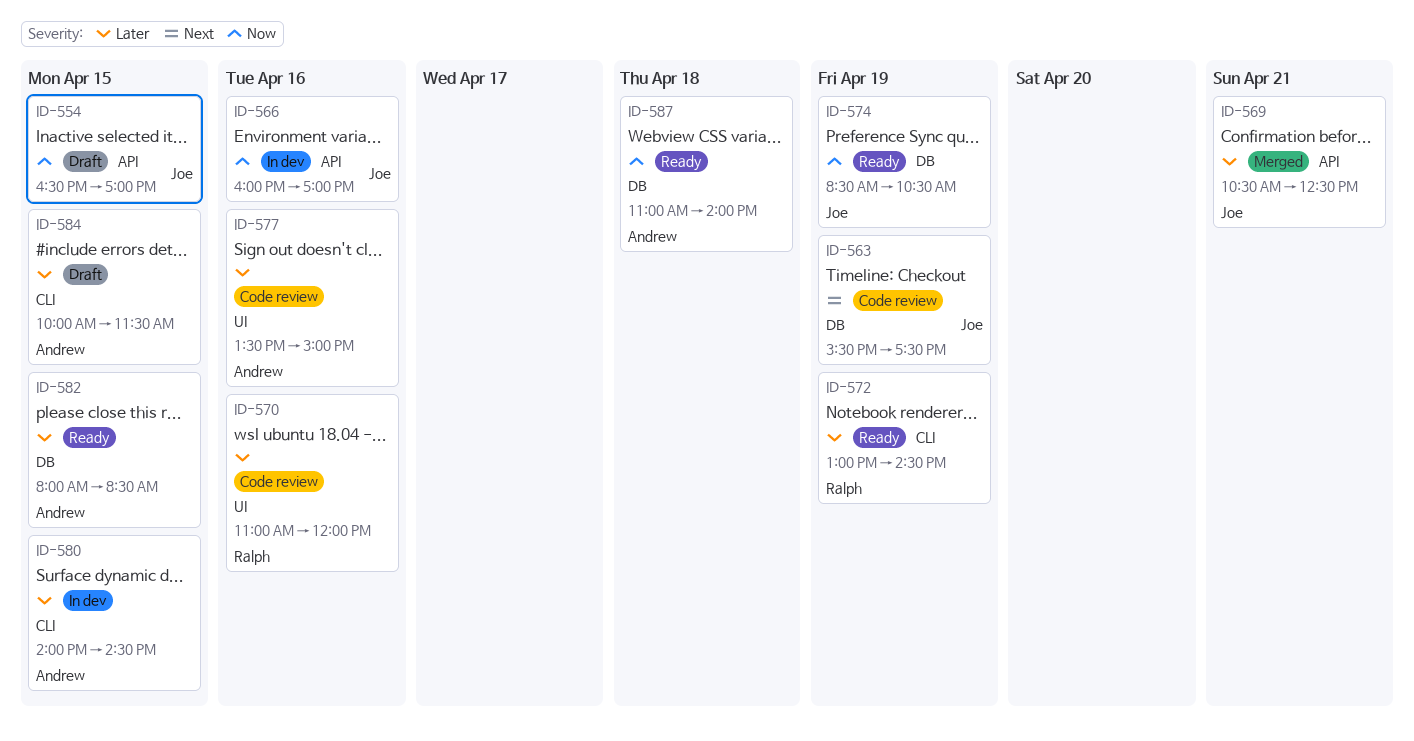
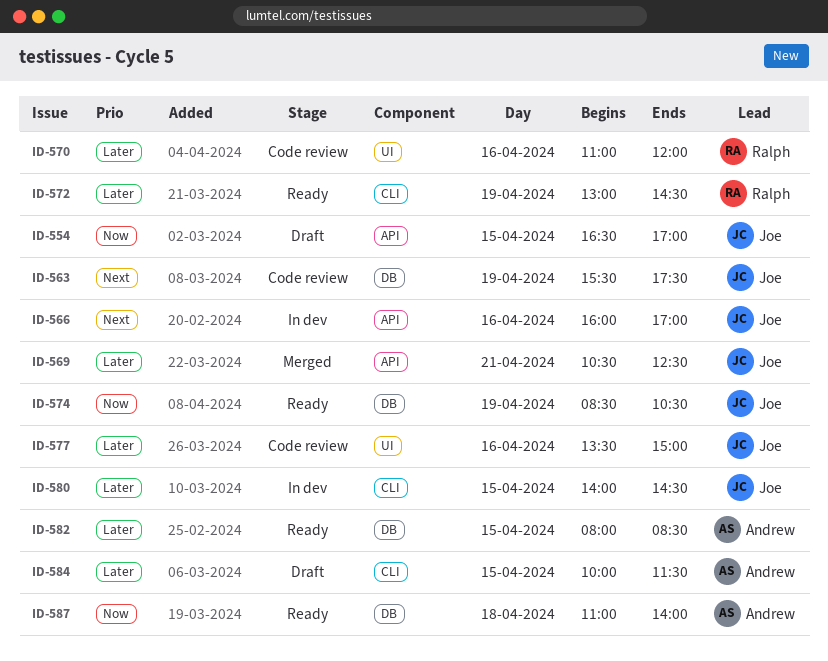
ID-566, priority: Now -> Next
ID-577, owner: Andrew -> Joe
ID-580, owner: Andrew -> Joe

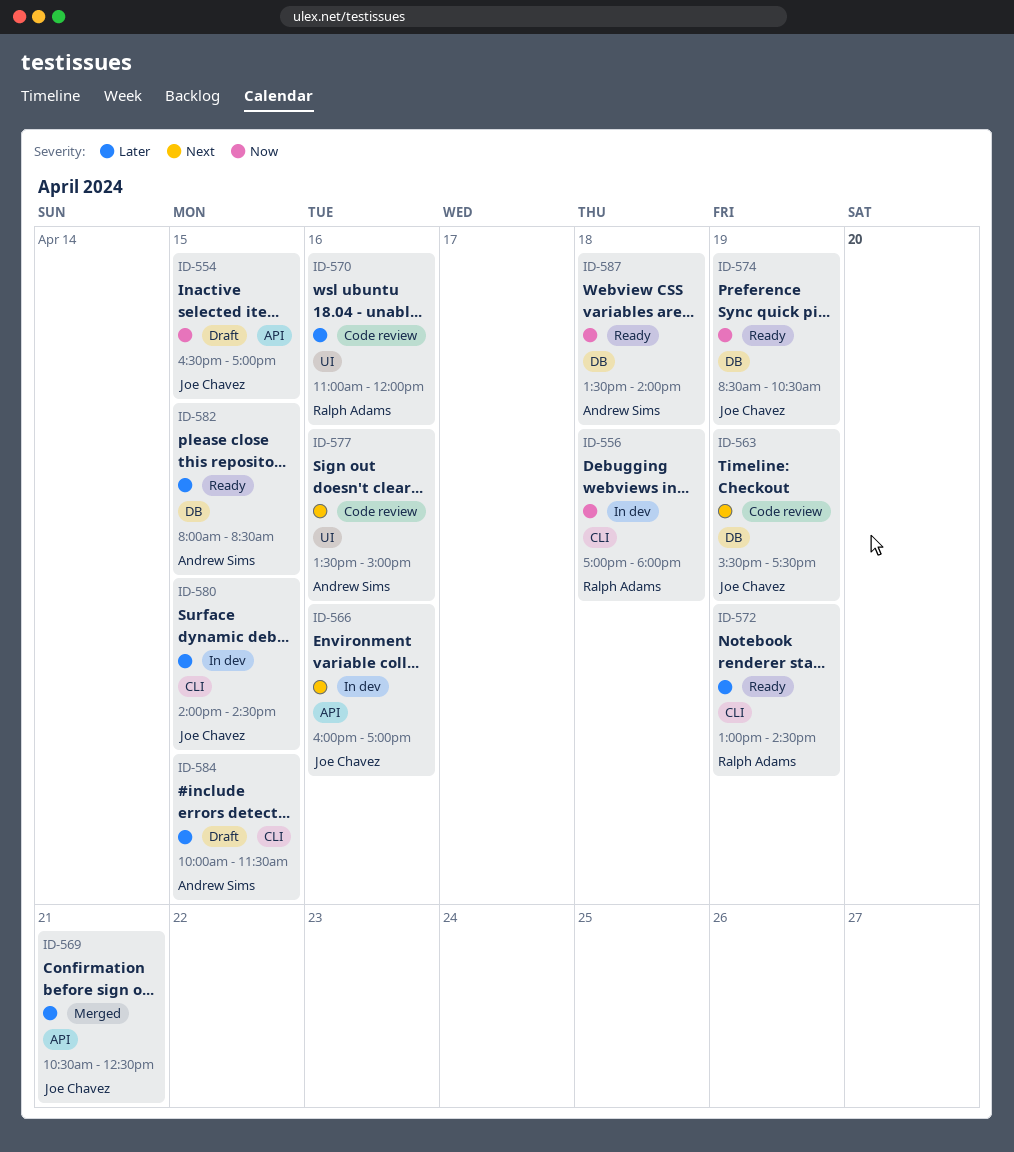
ID-556: none -> present
ID-577, owner: Joe Chavez -> Andrew Sims
ID-577, priority: Later -> Next
ID-587, begins: 11:00 -> 13:30

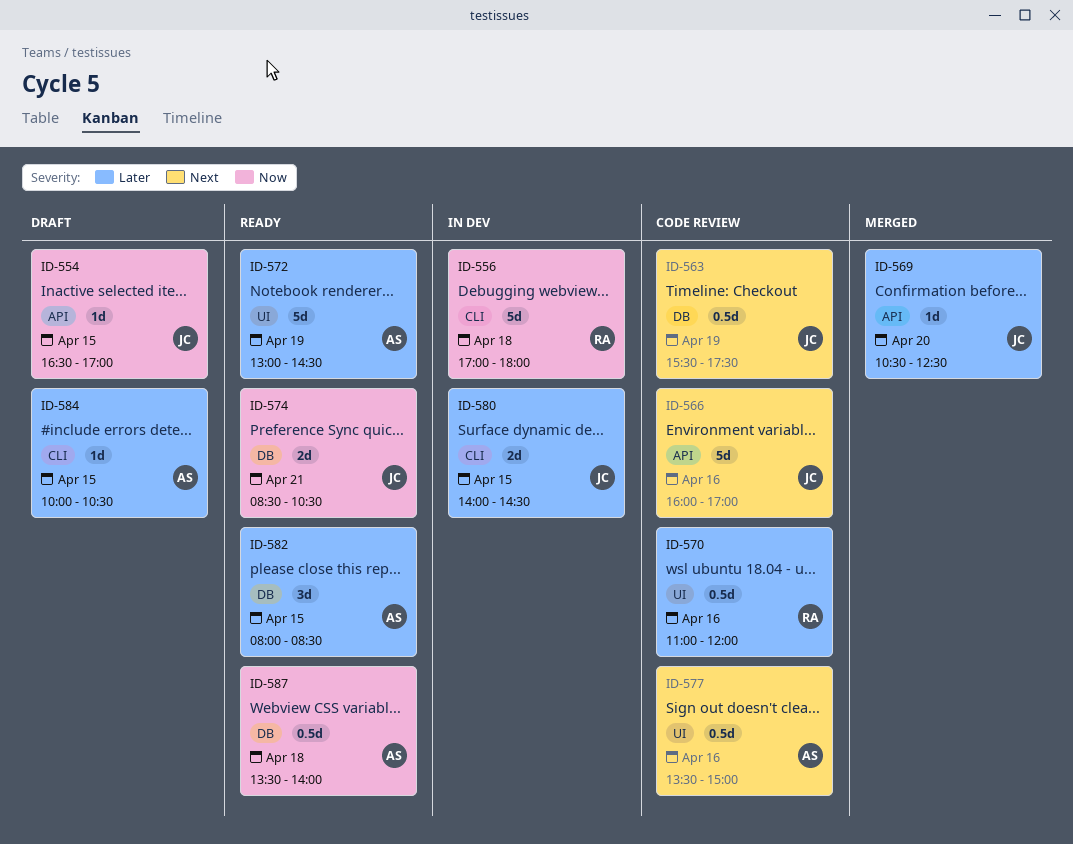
ID-566, status: In dev -> Code review
ID-569, day: Apr 21 -> Apr 20
ID-572, owner: Ralph Adams -> Andrew Sims
ID-572, label: CLI -> UI
ID-574, day: Apr 19 -> Apr 21
ID-584, ends: 11:30 -> 10:30

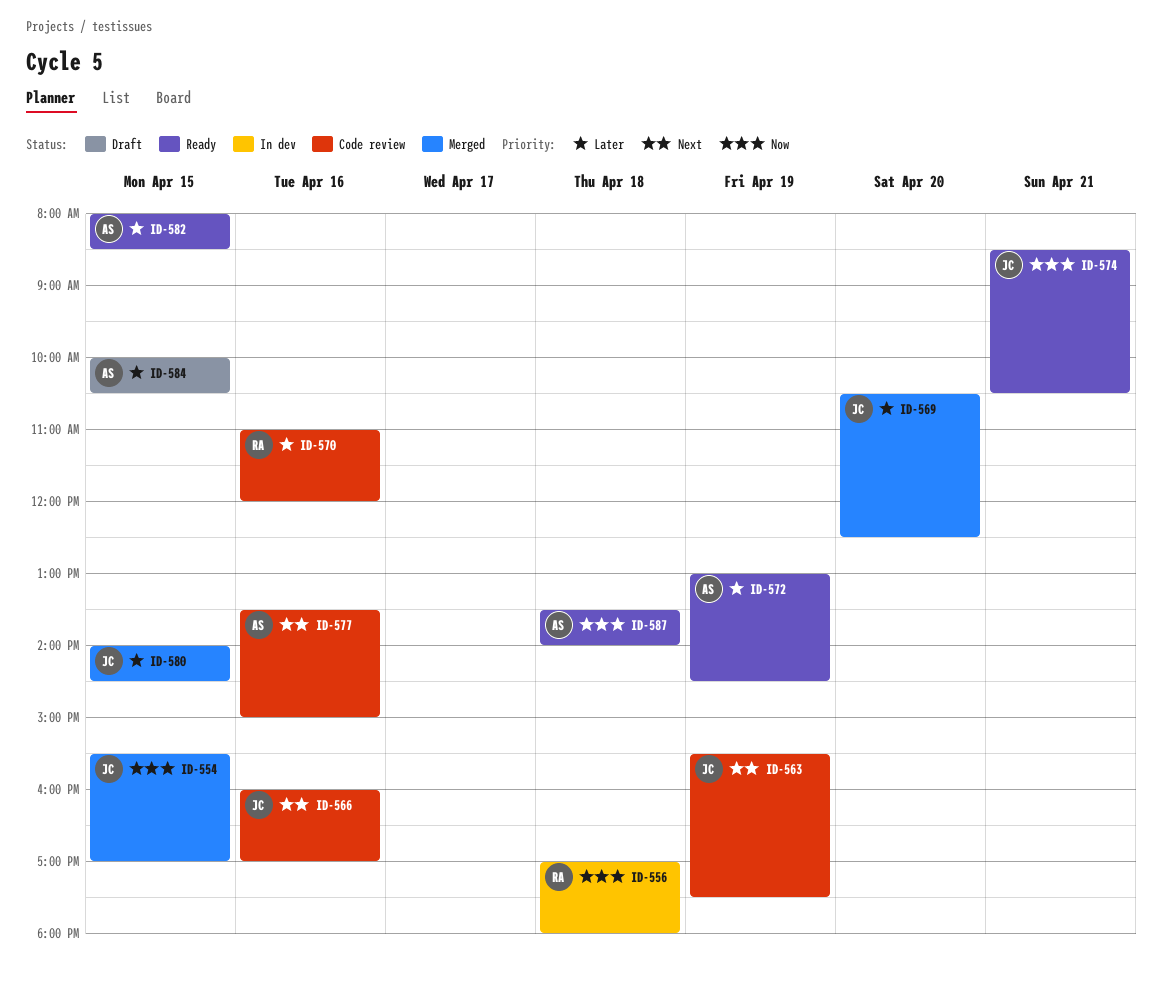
ID-554, status: Draft -> Merged
ID-554, begins: 16:30 -> 15:30
ID-580, status: In dev -> Merged

